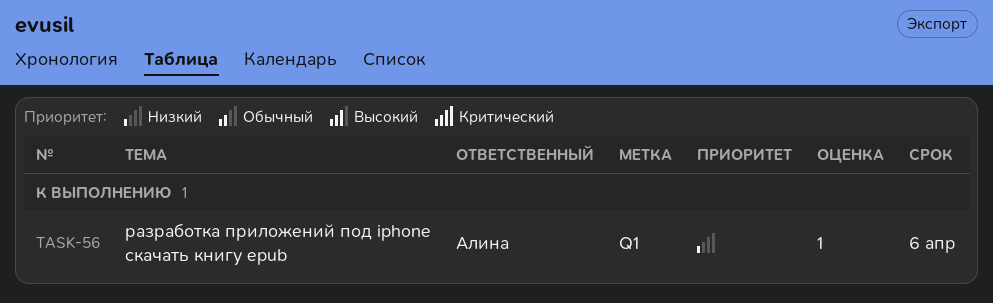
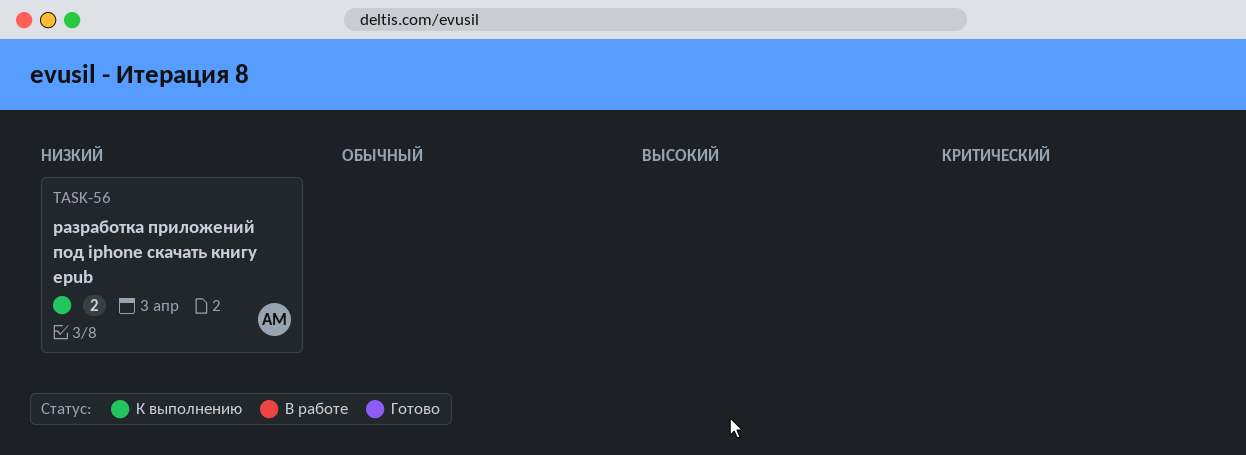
TASK-56, estimate: 1 -> 2
TASK-56, due: Apr 6 -> Apr 3

